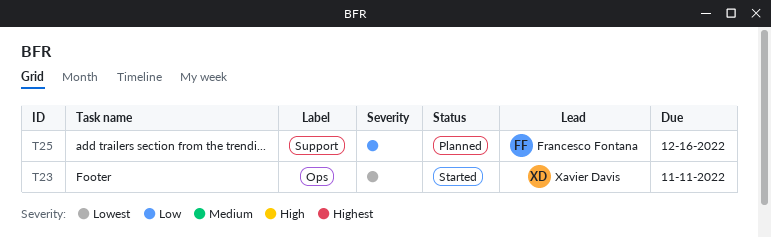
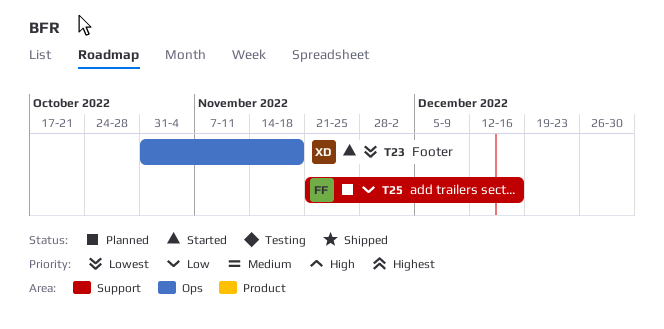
T23, due: Nov 11 -> Nov 18

